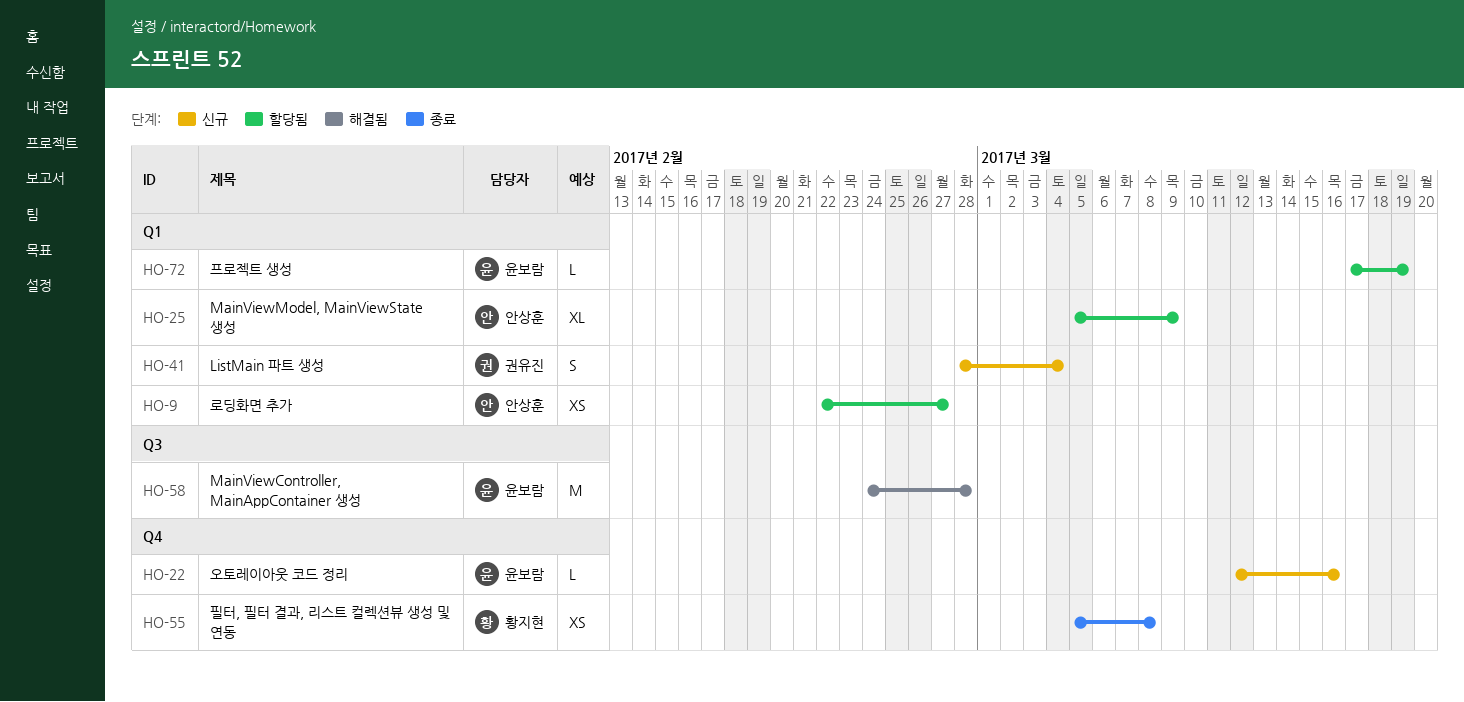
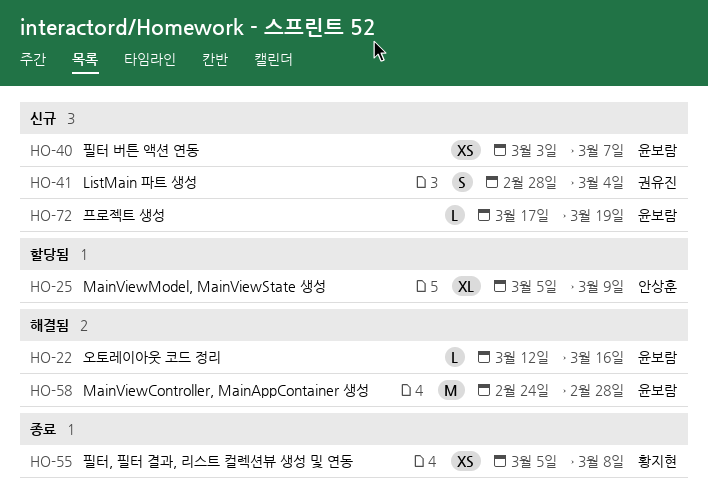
HO-9: present -> none
HO-22, status: 신규 -> 해결됨
HO-40: none -> present
HO-72, status: 할당됨 -> 신규

